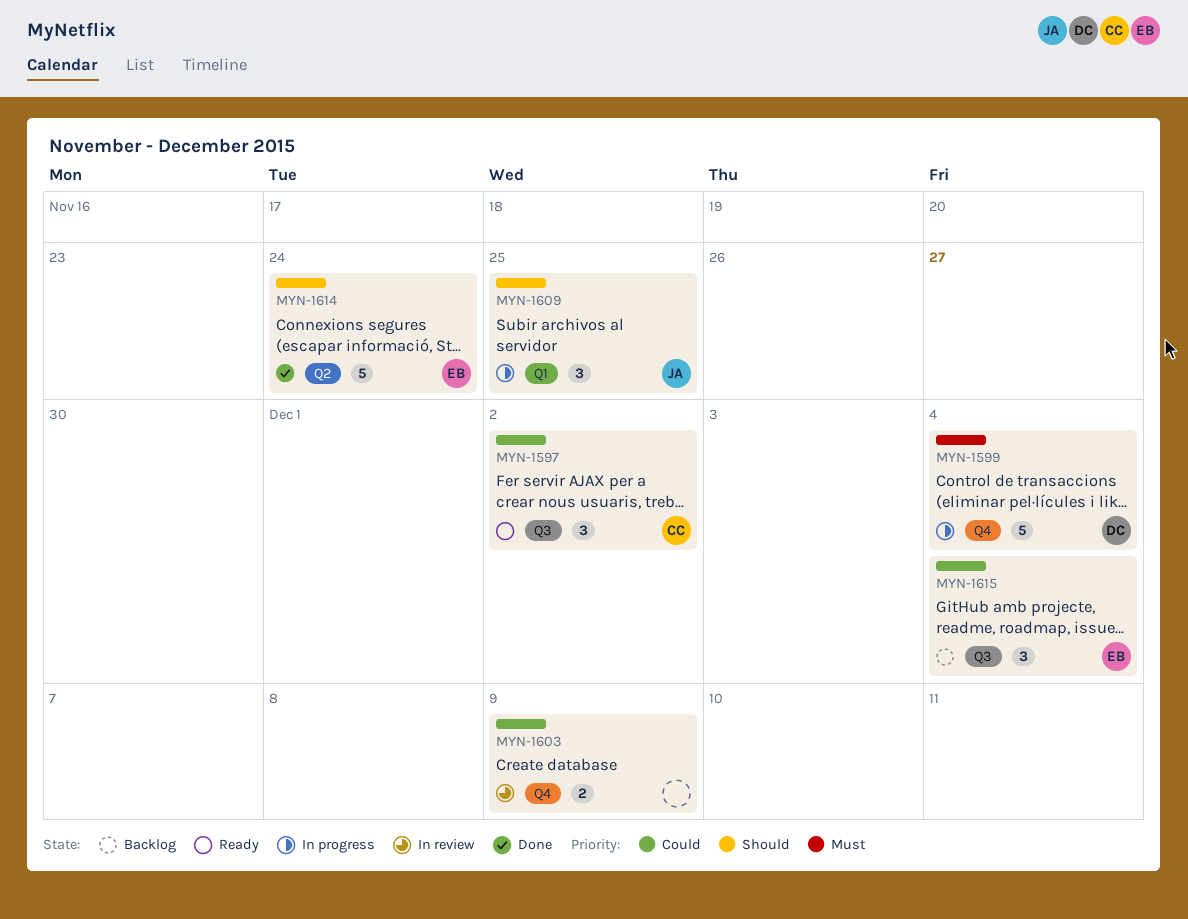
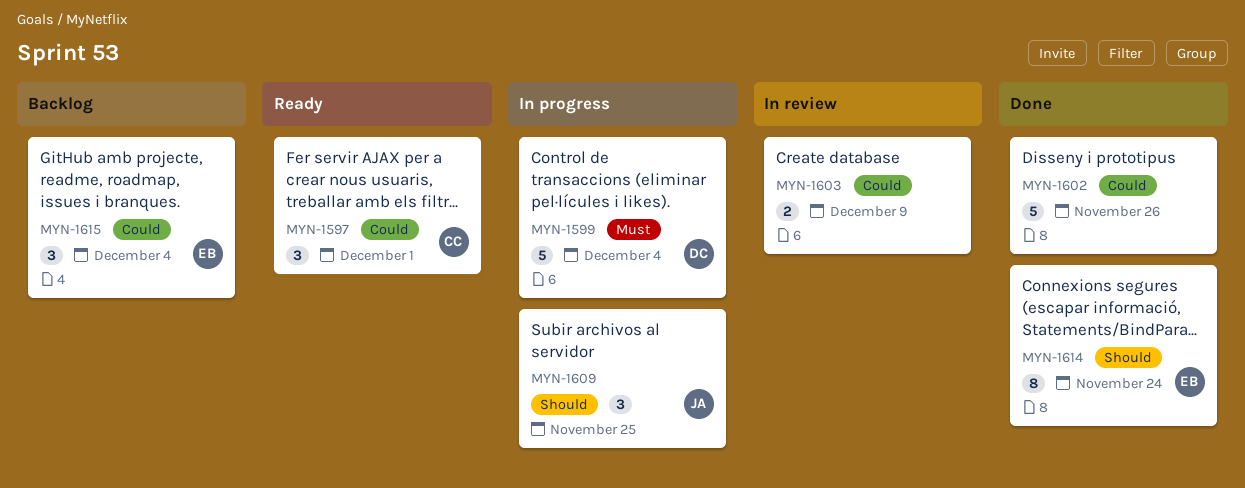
MYN-1597, due: Dec 2 -> Dec 1
MYN-1602: none -> present
MYN-1614, estimate: 5 -> 8

